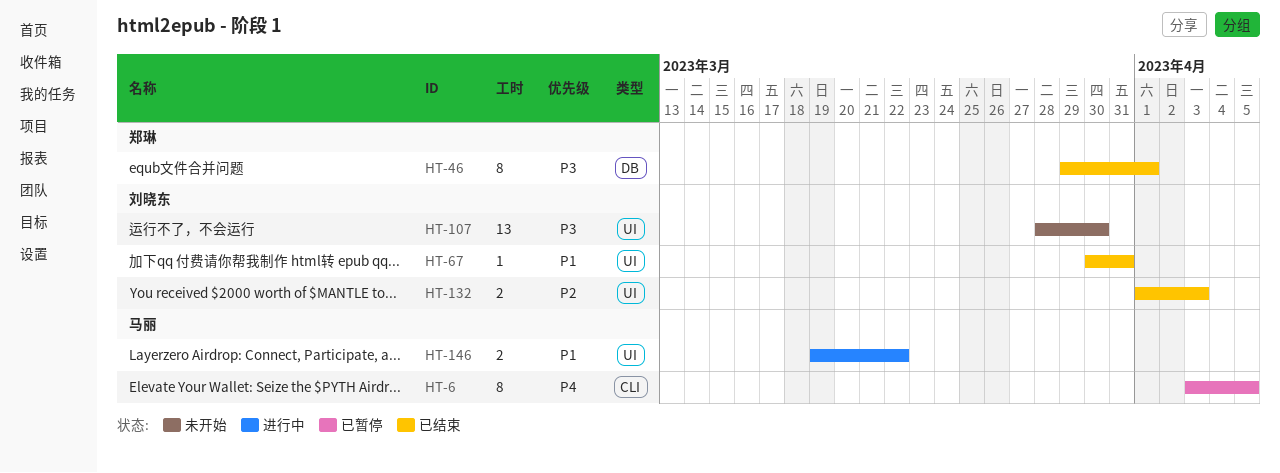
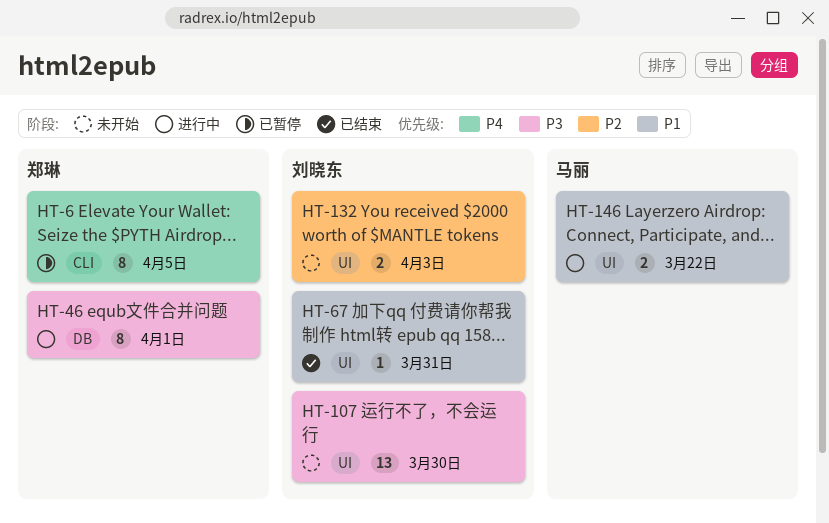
HT-6, owner: 马丽 -> 郑琳
HT-46, status: 已结束 -> 进行中
HT-132, status: 已结束 -> 未开始

